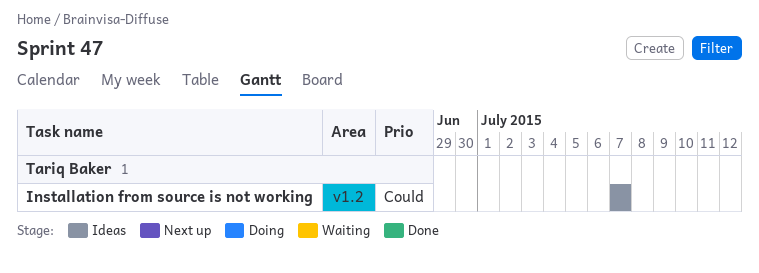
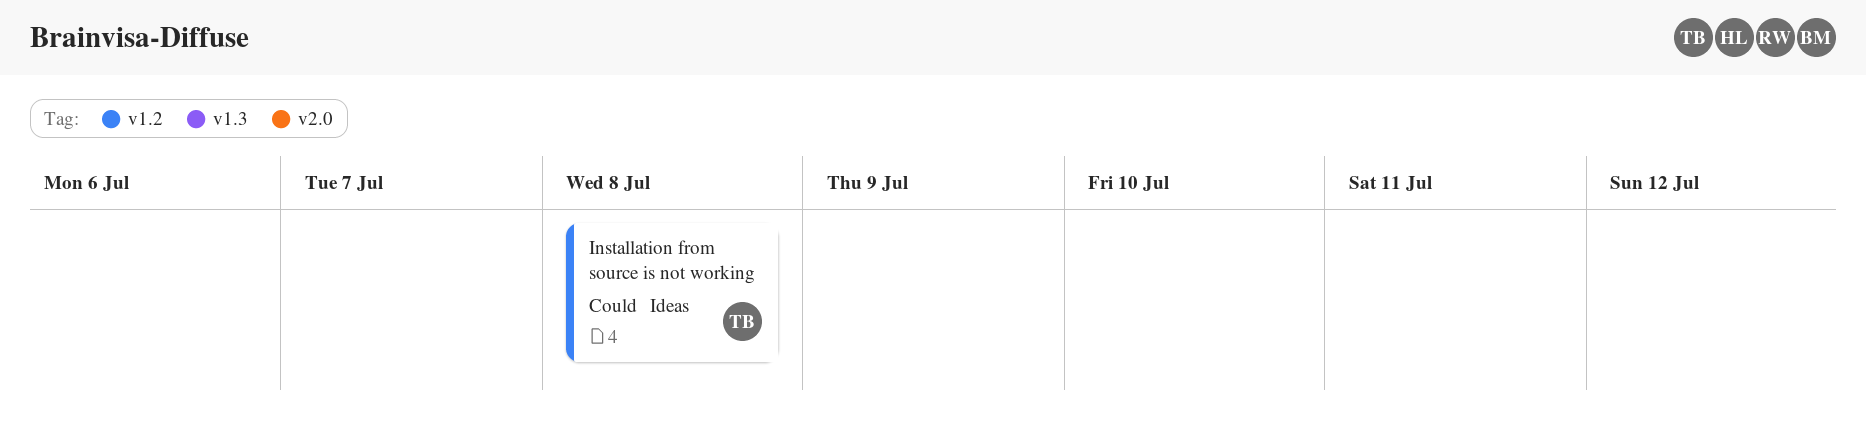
Installation from source is not working, due: Jul 7 -> Jul 8

